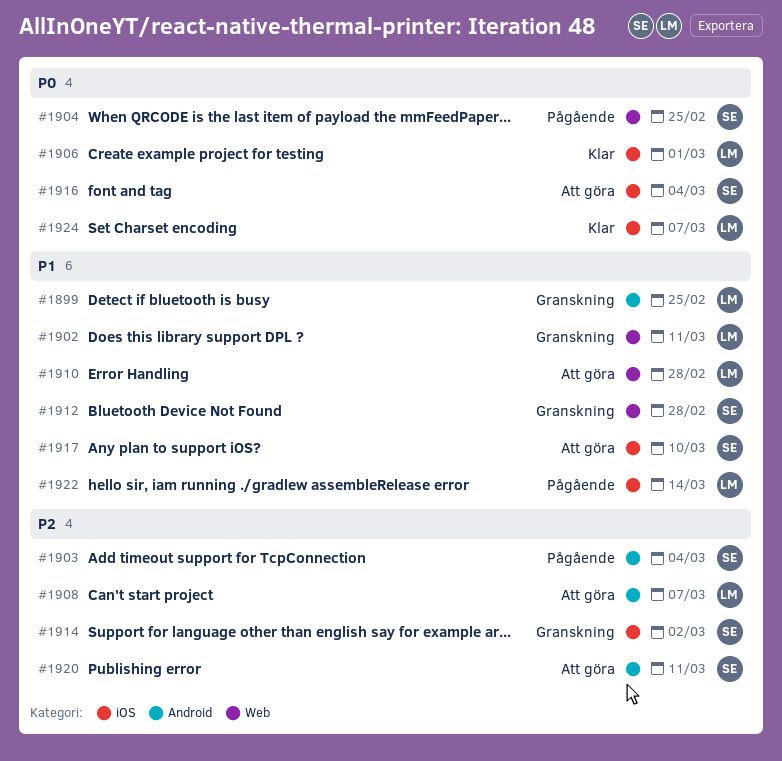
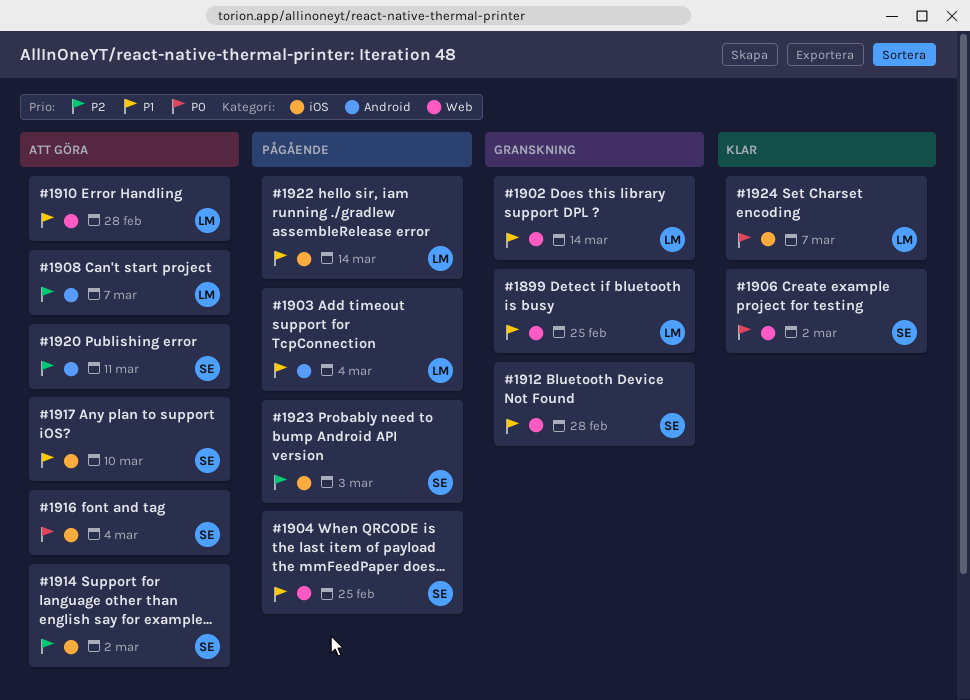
#1899, label: Android -> Web
#1902, due: Mar 11 -> Mar 14
#1903, owner: SE -> LM
#1903, priority: P2 -> P1
#1904, priority: P0 -> P1
#1906, owner: LM -> SE
#1906, label: iOS -> Web
#1906, due: Mar 1 -> Mar 2
#1914, status: Granskning -> Att göra
#1923: none -> present

